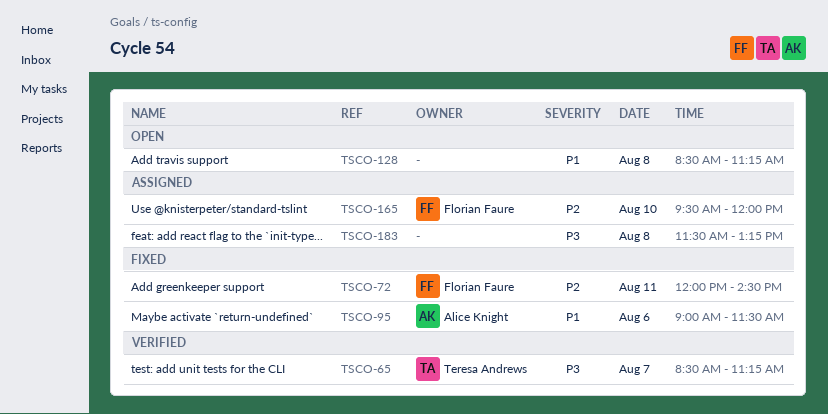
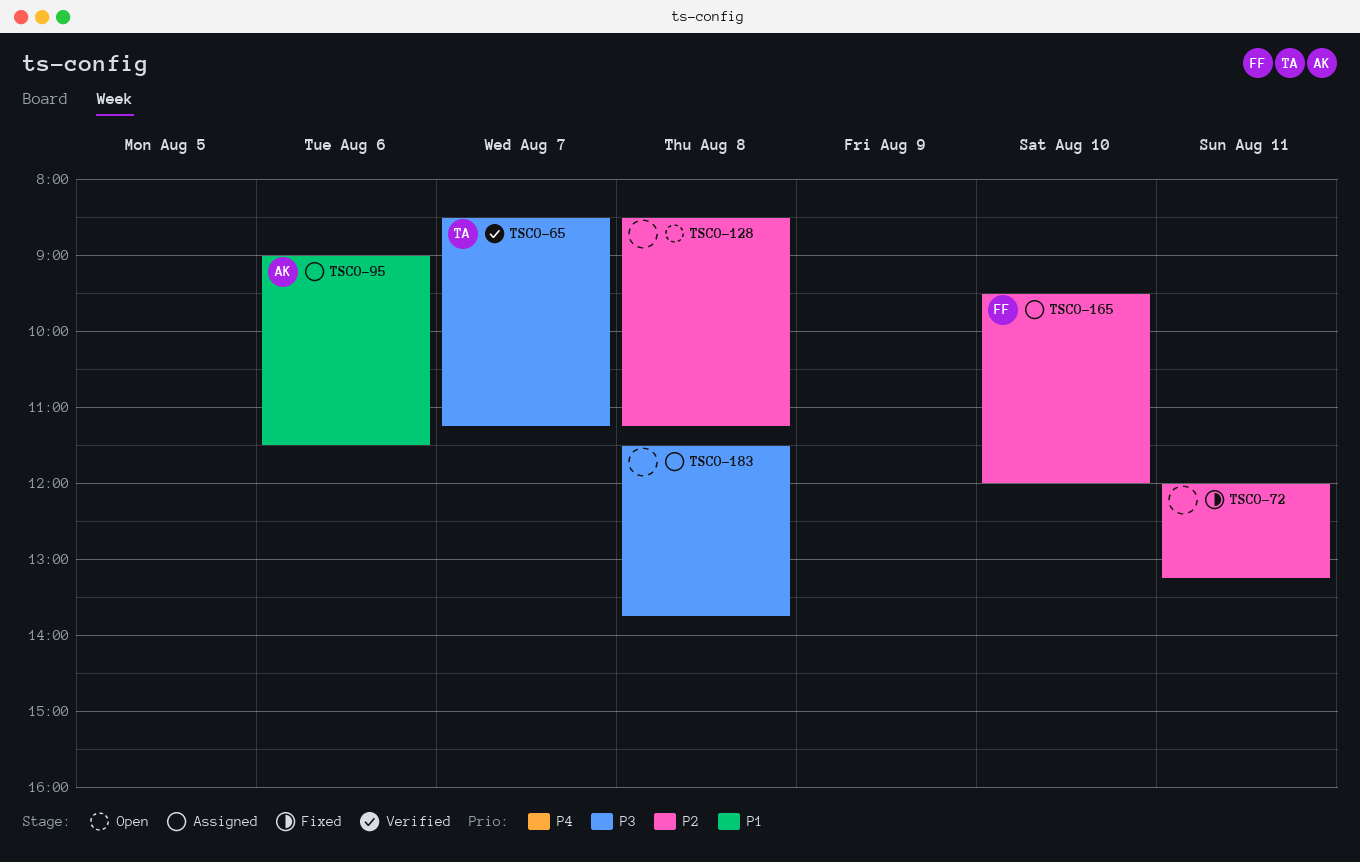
TSCO-72, owner: Florian Faure -> none
TSCO-72, ends: 14:30 -> 13:15
TSCO-95, status: Fixed -> Assigned
TSCO-128, priority: P1 -> P2
TSCO-183, ends: 13:15 -> 13:45

